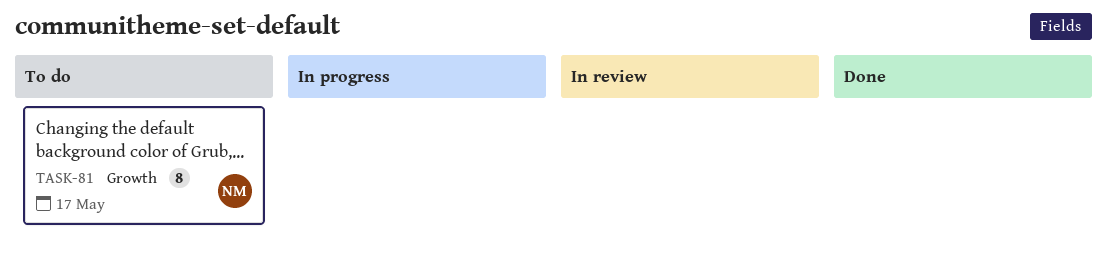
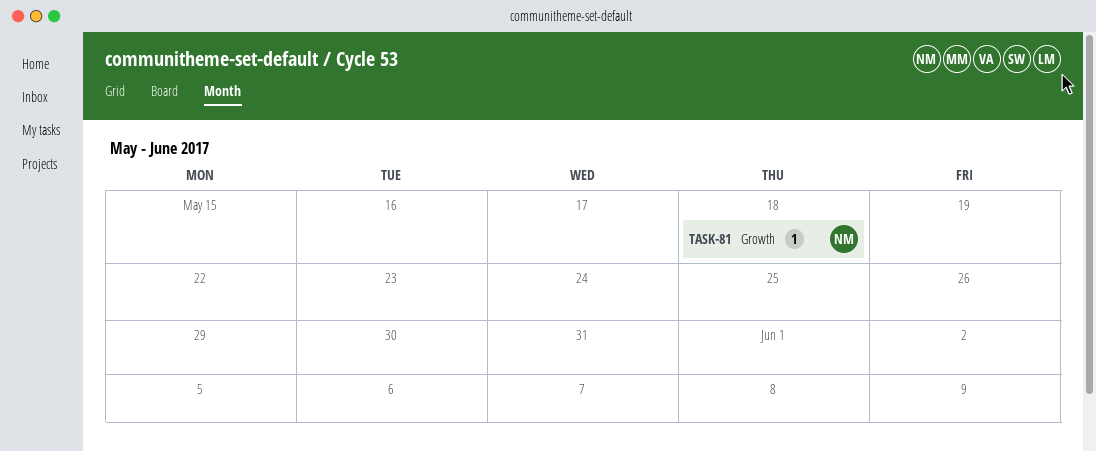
TASK-81, estimate: 8 -> 1
TASK-81, due: May 17 -> May 18

